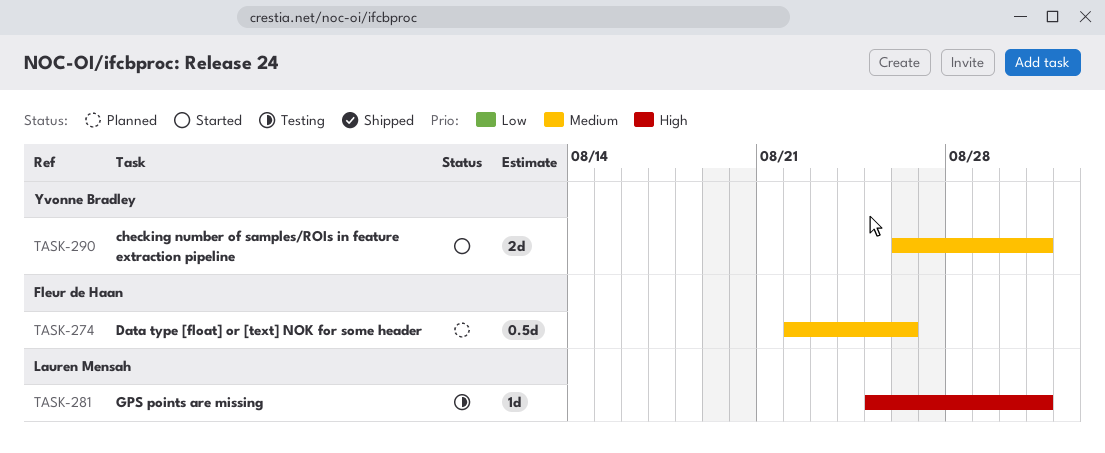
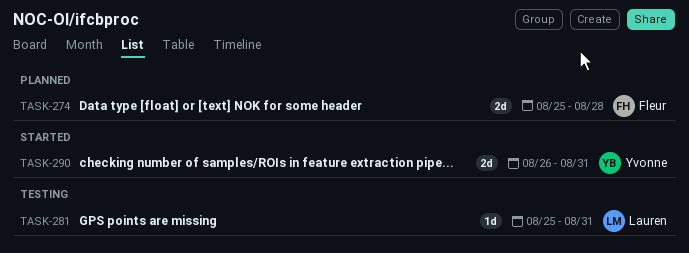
TASK-274, estimate: 0.5d -> 2d
TASK-274, start: Aug 22 -> Aug 25
TASK-274, due: Aug 26 -> Aug 28

